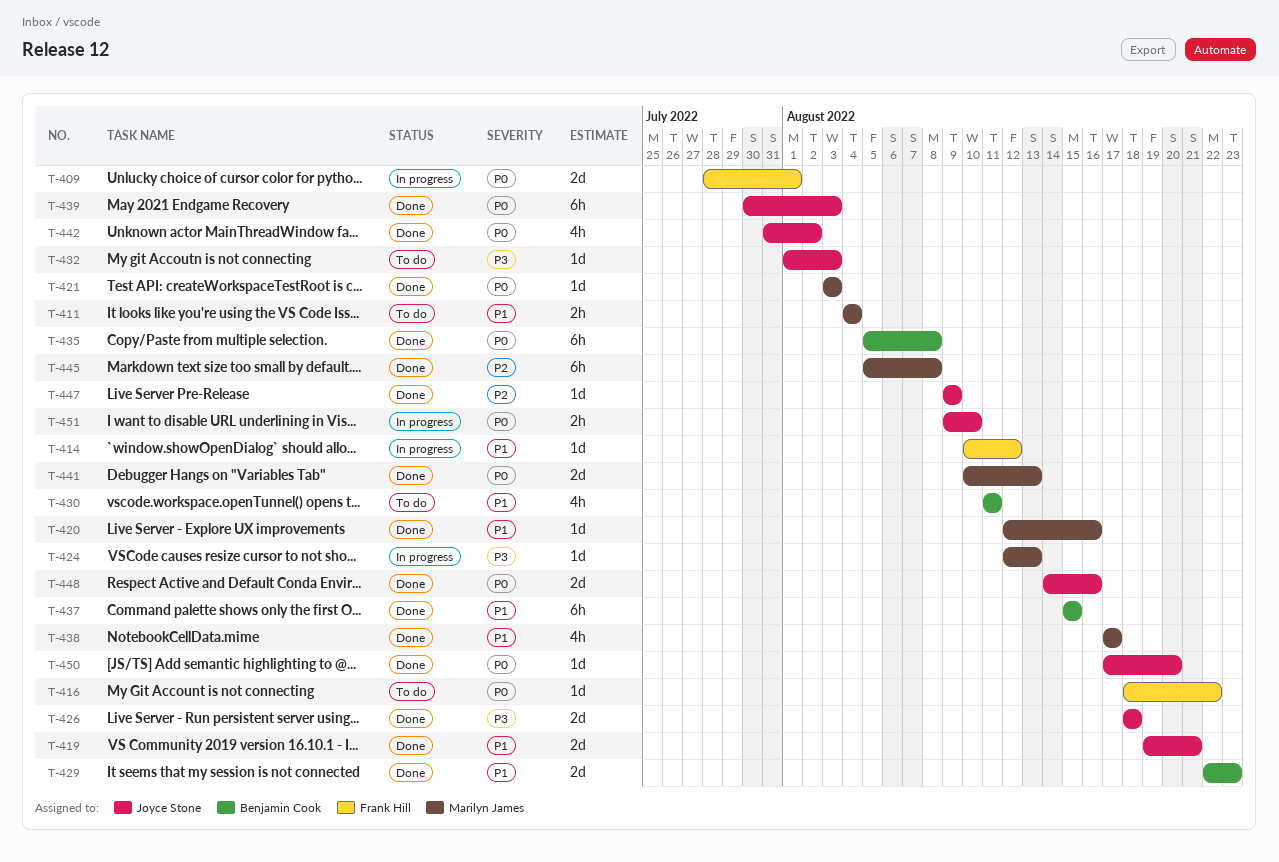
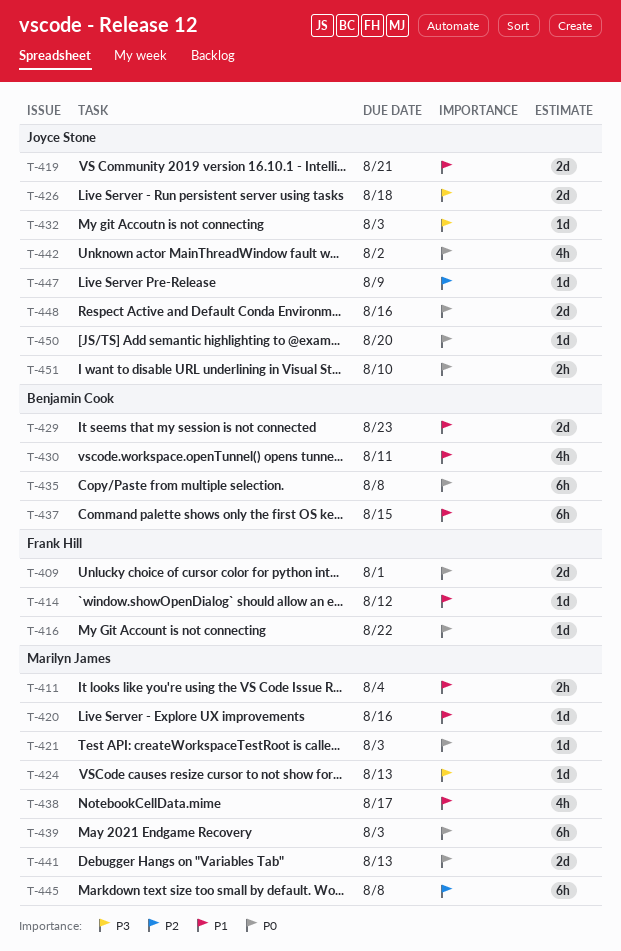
T-439, owner: Joyce Stone -> Marilyn James

